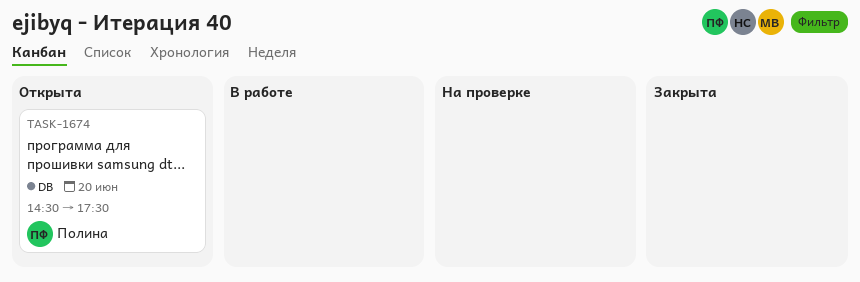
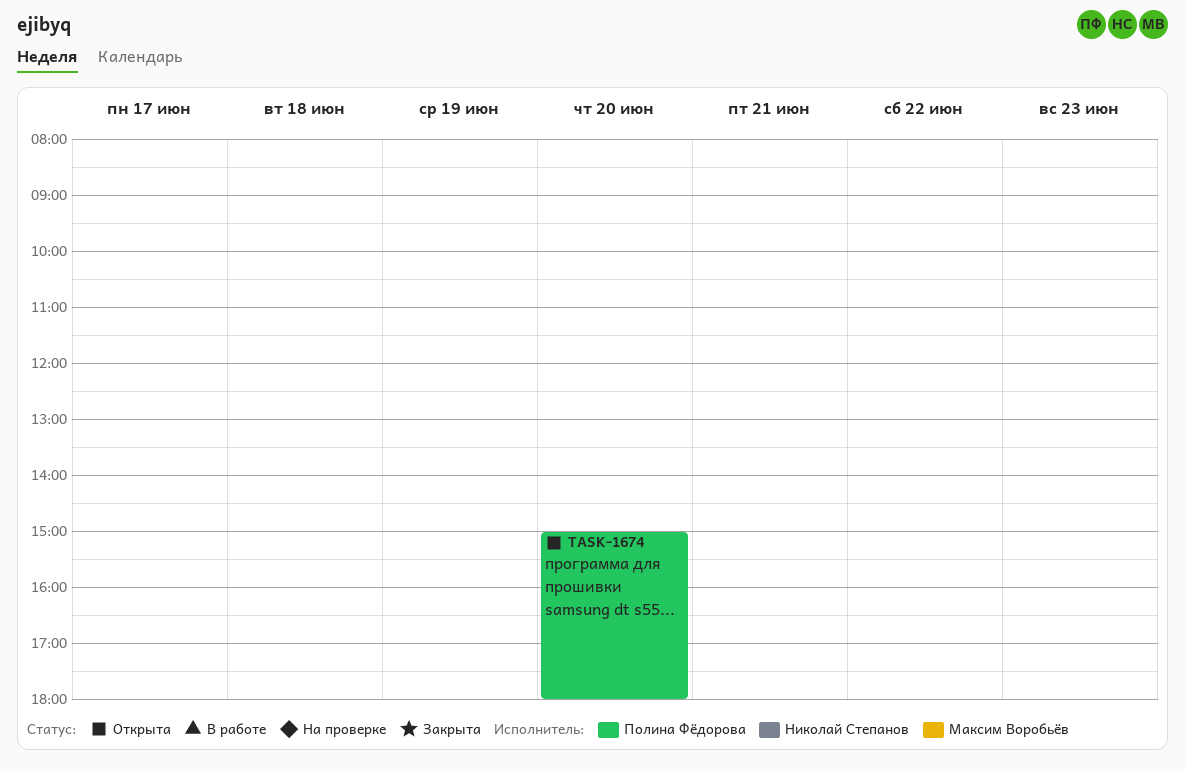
TASK-1674, begins: 14:30 -> 15:00
TASK-1674, ends: 17:30 -> 18:00

